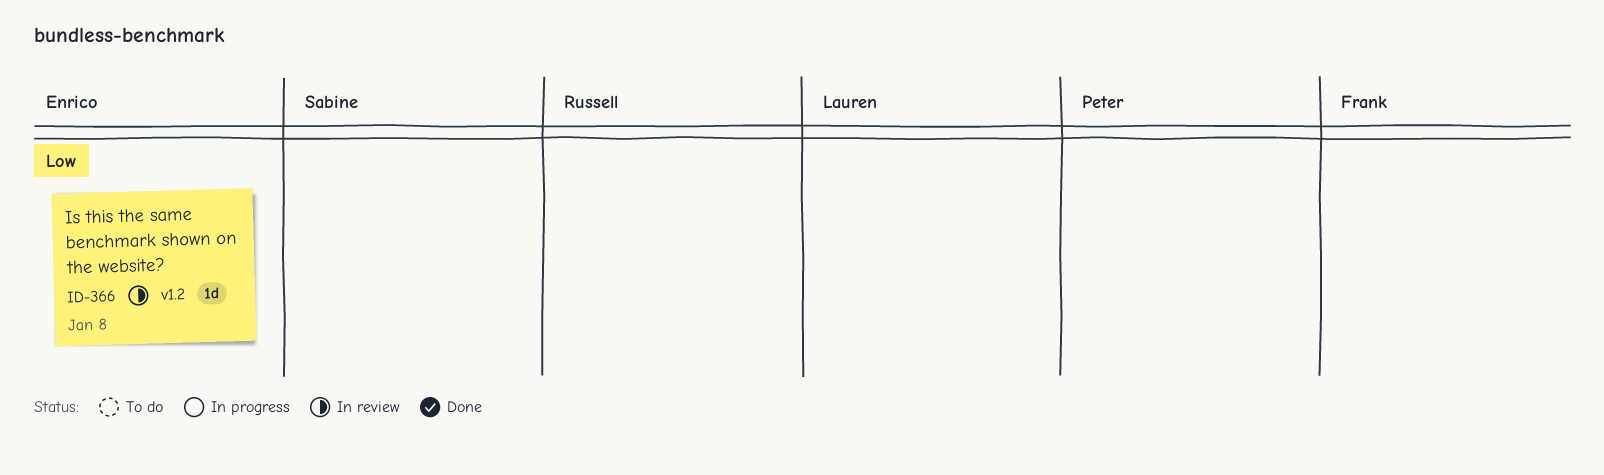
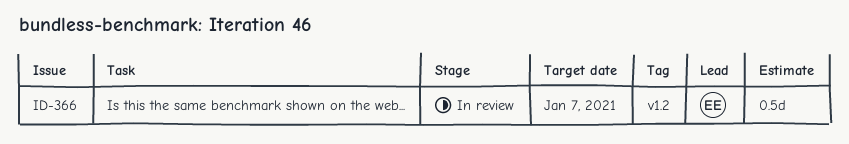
ID-366, estimate: 1d -> 0.5d
ID-366, due: Jan 8 -> Jan 7

